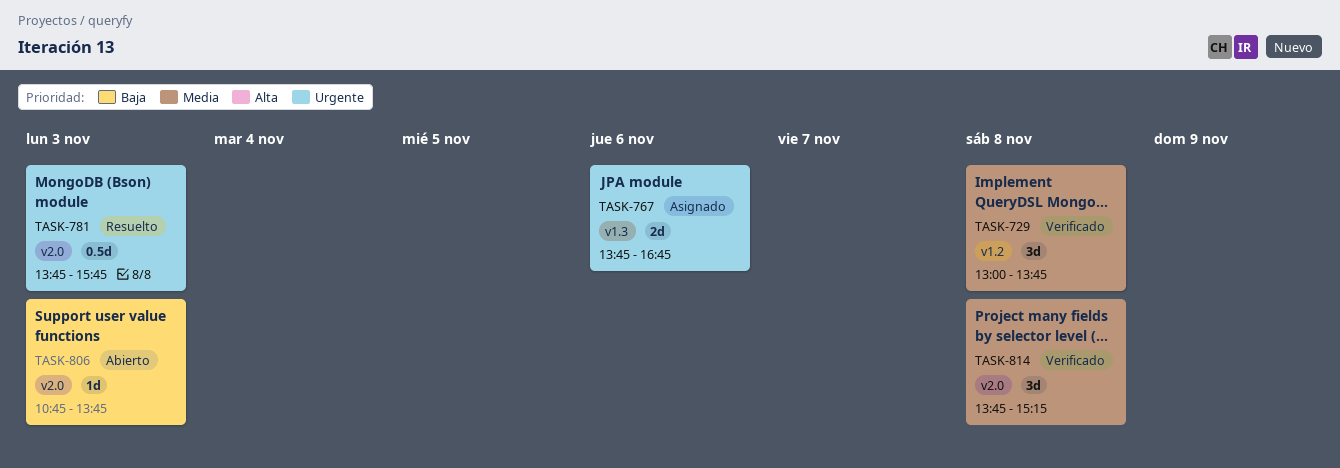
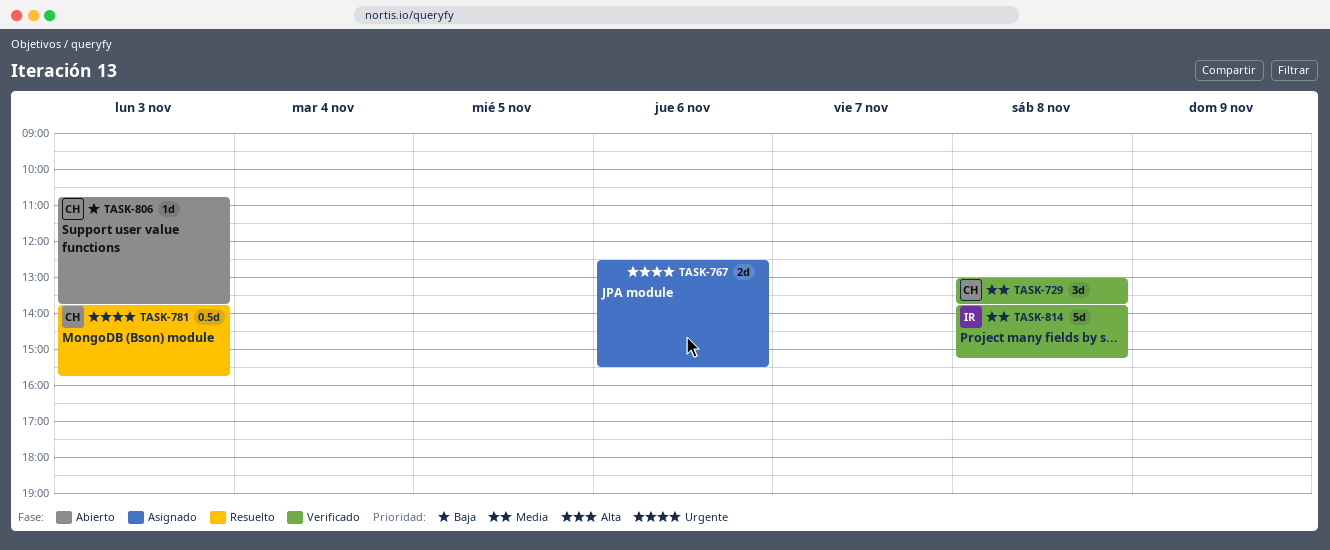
TASK-767, begins: 13:45 -> 12:30
TASK-767, ends: 16:45 -> 15:30
TASK-814, estimate: 3d -> 5d

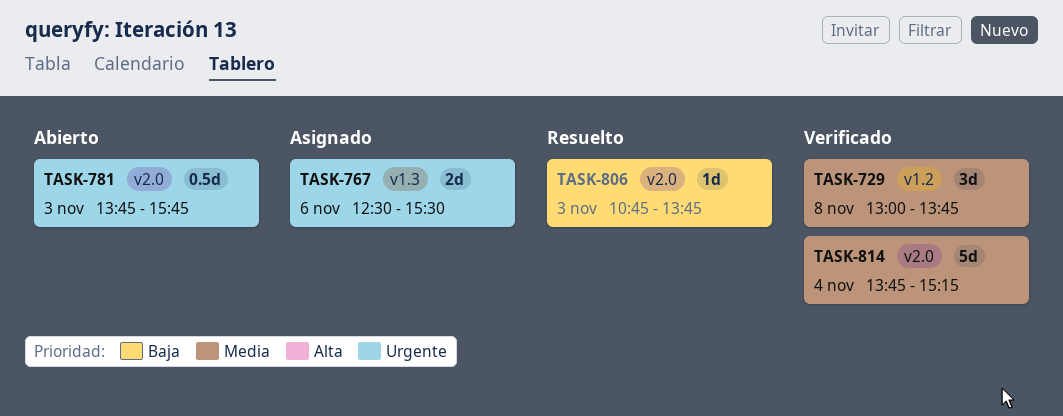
TASK-781, status: Resuelto -> Abierto
TASK-806, status: Abierto -> Resuelto
TASK-814, day: Nov 8 -> Nov 4

